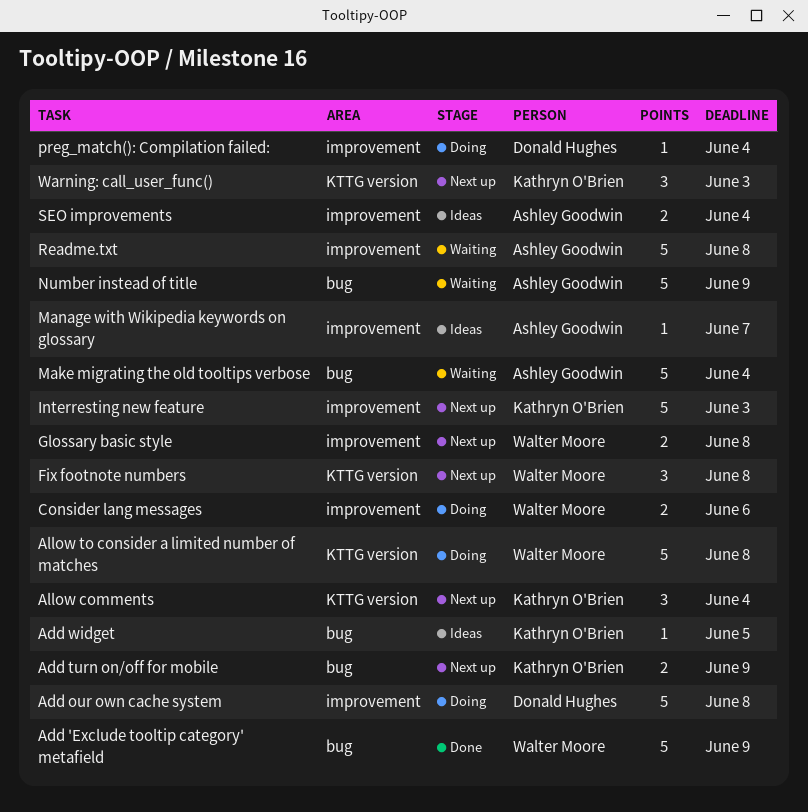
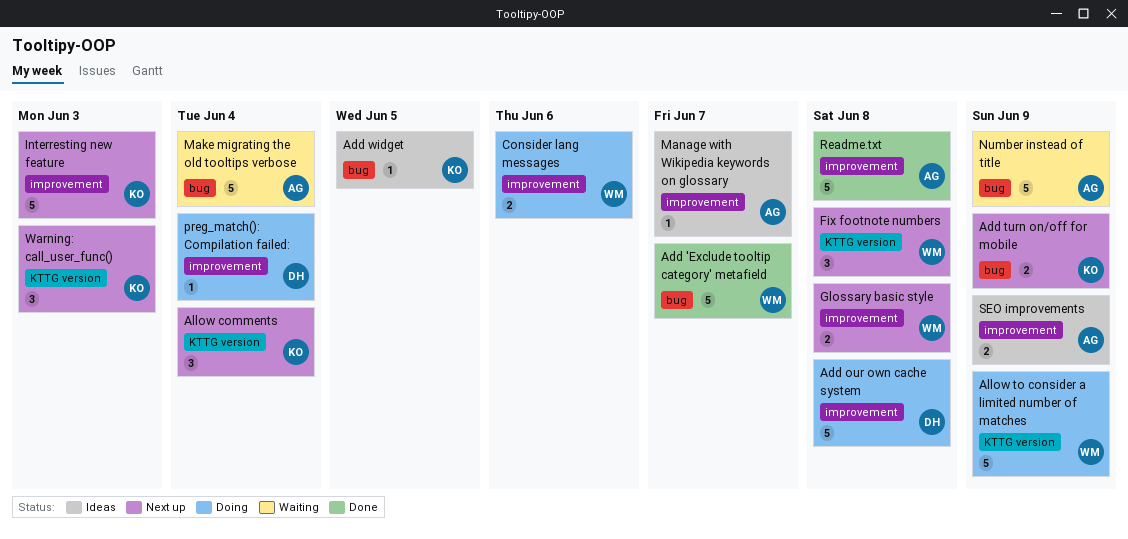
Add 'Exclude tooltip category' metafield, due: Jun 9 -> Jun 7
Allow to consider a limited number of matches, due: Jun 8 -> Jun 9
Readme.txt, status: Waiting -> Done
SEO improvements, due: Jun 4 -> Jun 9

